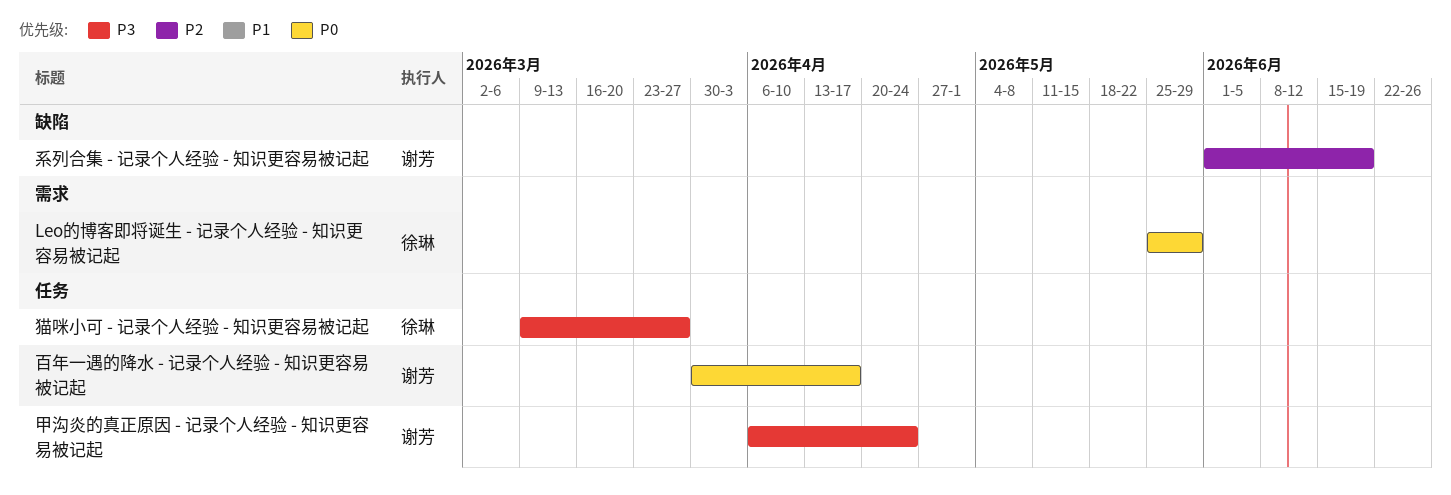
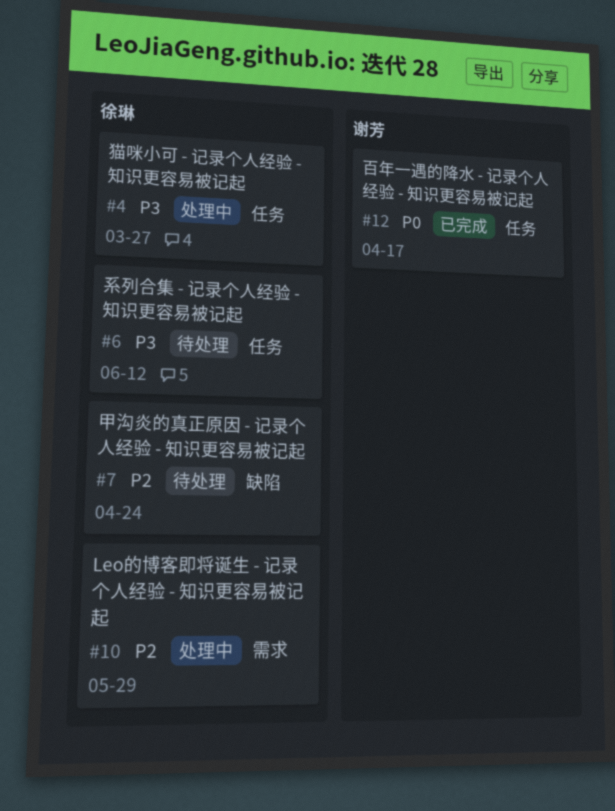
Leo的博客即将诞生 - 记录个人经验 - 知识更容易被记起, priority: P0 -> P2
甲沟炎的真正原因 - 记录个人经验 - 知识更容易被记起, owner: 谢芳 -> 徐琳
甲沟炎的真正原因 - 记录个人经验 - 知识更容易被记起, priority: P3 -> P2
甲沟炎的真正原因 - 记录个人经验 - 知识更容易被记起, label: 任务 -> 缺陷
系列合集 - 记录个人经验 - 知识更容易被记起, owner: 谢芳 -> 徐琳
系列合集 - 记录个人经验 - 知识更容易被记起, priority: P2 -> P3
系列合集 - 记录个人经验 - 知识更容易被记起, label: 缺陷 -> 任务
系列合集 - 记录个人经验 - 知识更容易被记起, due: Jun 19 -> Jun 12

